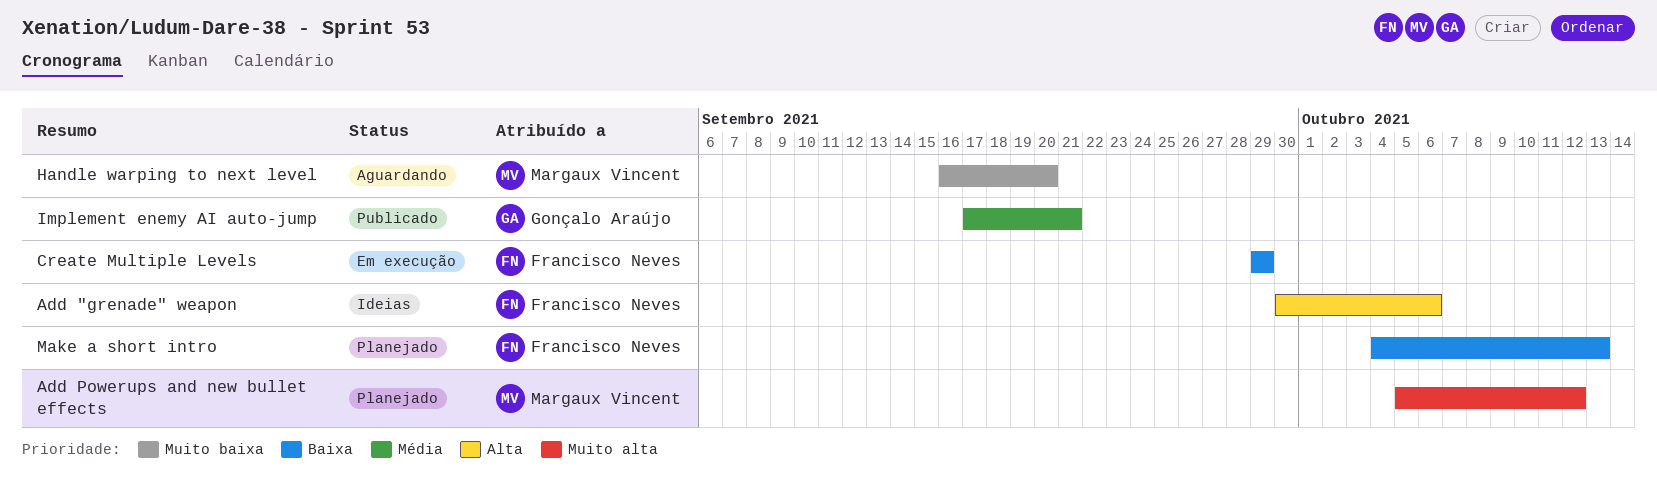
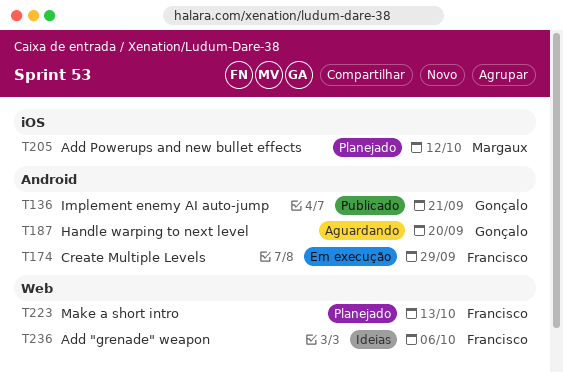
Handle warping to next level, owner: Margaux Vincent -> Gonçalo Araújo

